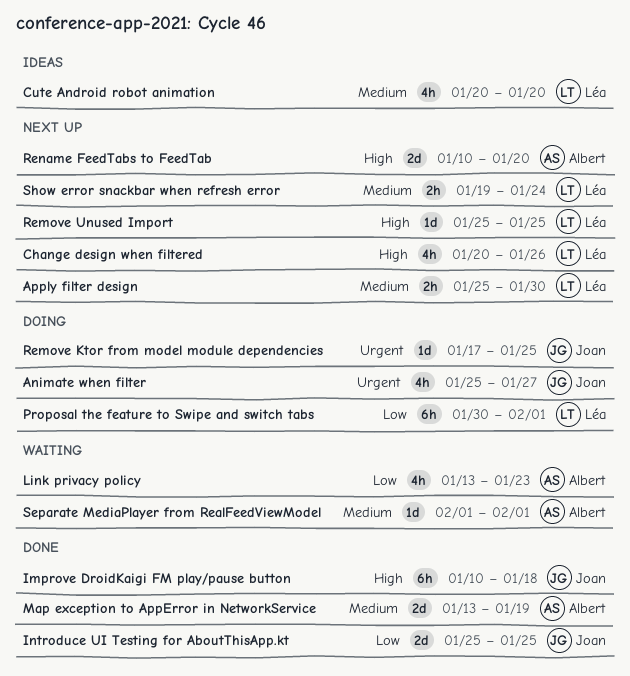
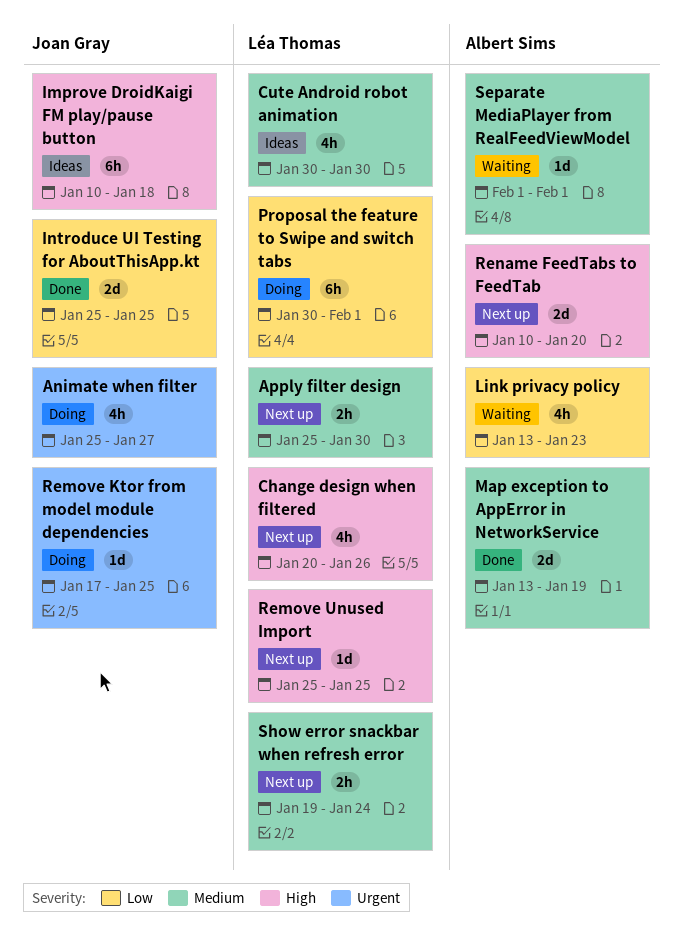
Cute Android robot animation, start: Jan 20 -> Jan 30
Cute Android robot animation, due: Jan 20 -> Jan 30
Improve DroidKaigi FM play/pause button, status: Done -> Ideas

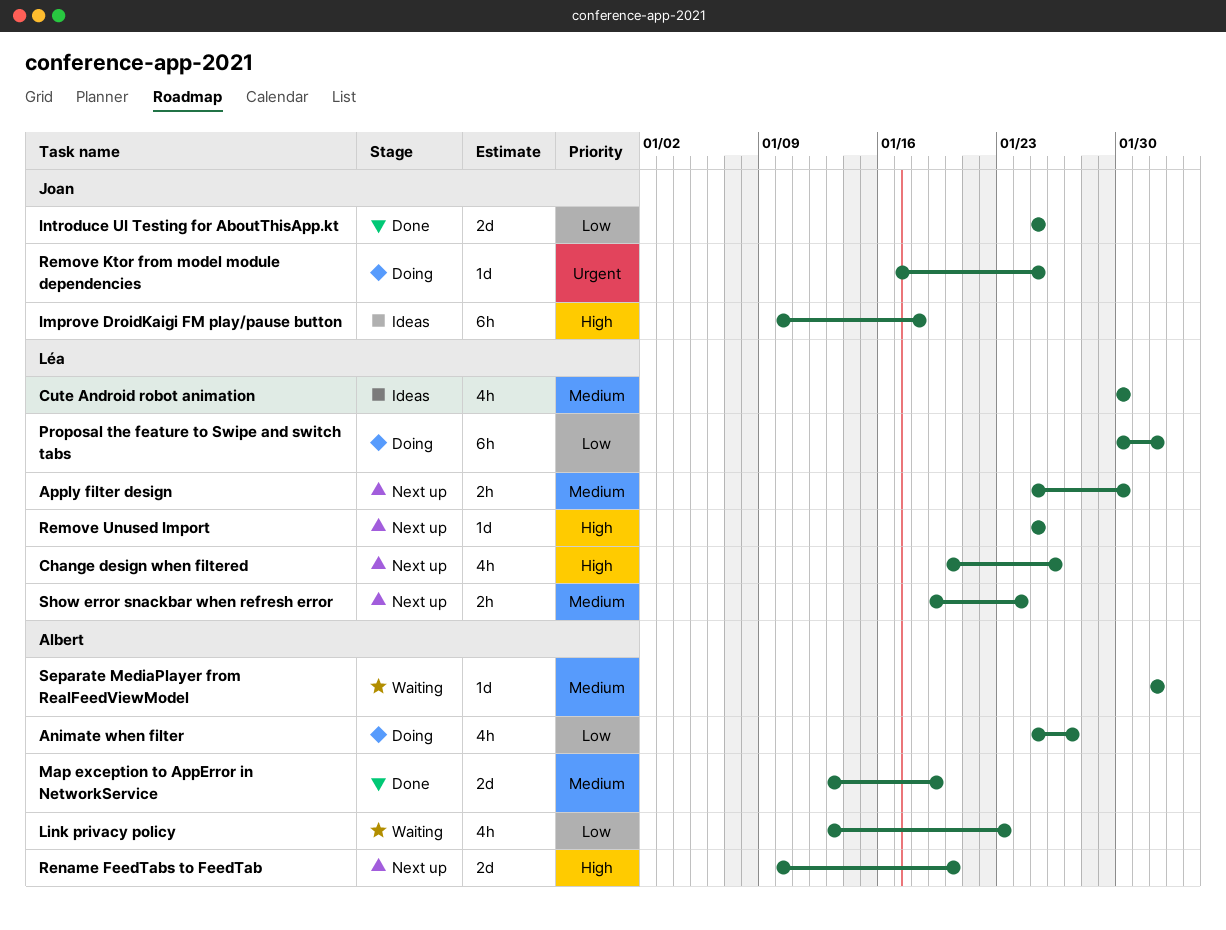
Animate when filter, owner: Joan Gray -> Albert Sims
Animate when filter, priority: Urgent -> Low

